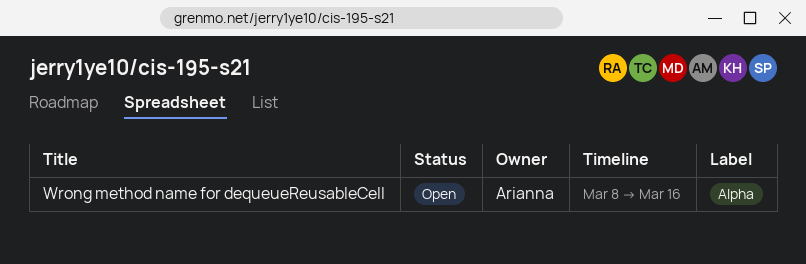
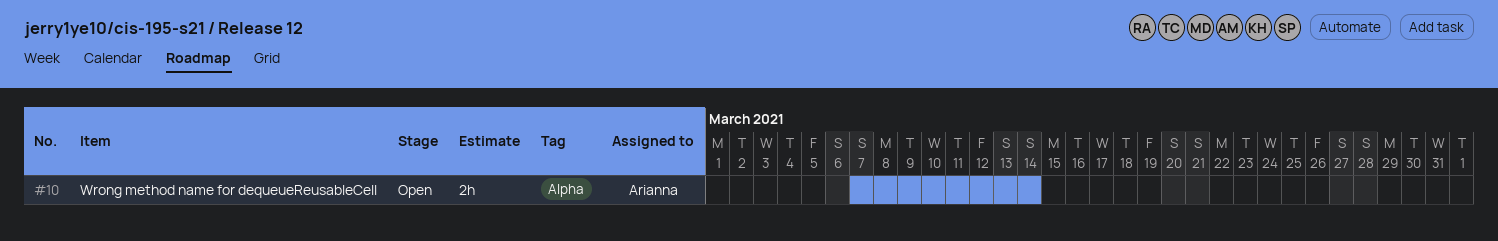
Wrong method name for dequeueReusableCell, start: Mar 8 -> Mar 7
Wrong method name for dequeueReusableCell, due: Mar 16 -> Mar 14

